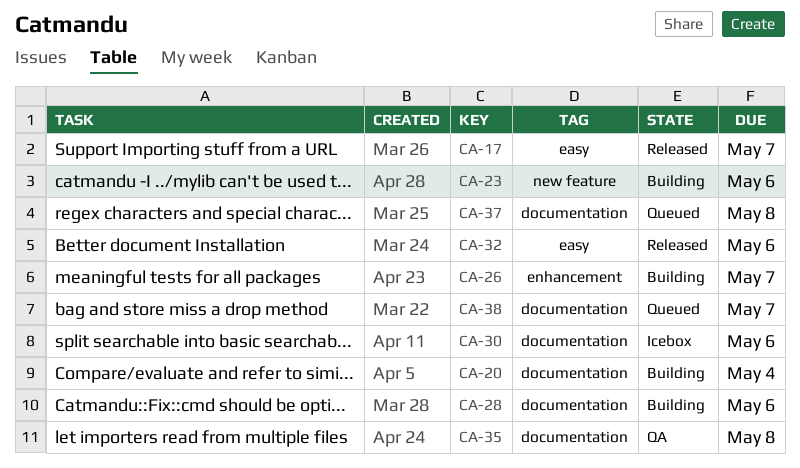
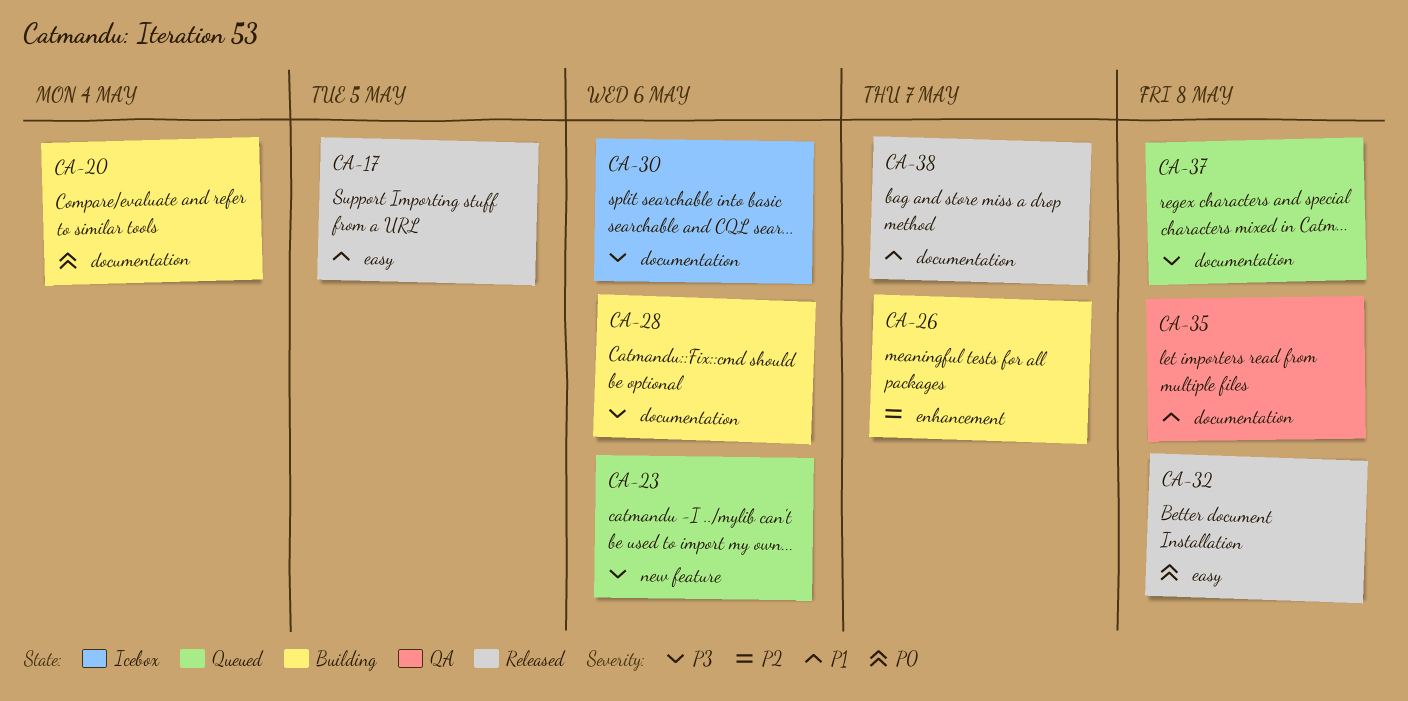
CA-17, due: May 7 -> May 5
CA-23, status: Building -> Queued
CA-32, due: May 6 -> May 8
CA-38, status: Queued -> Released

